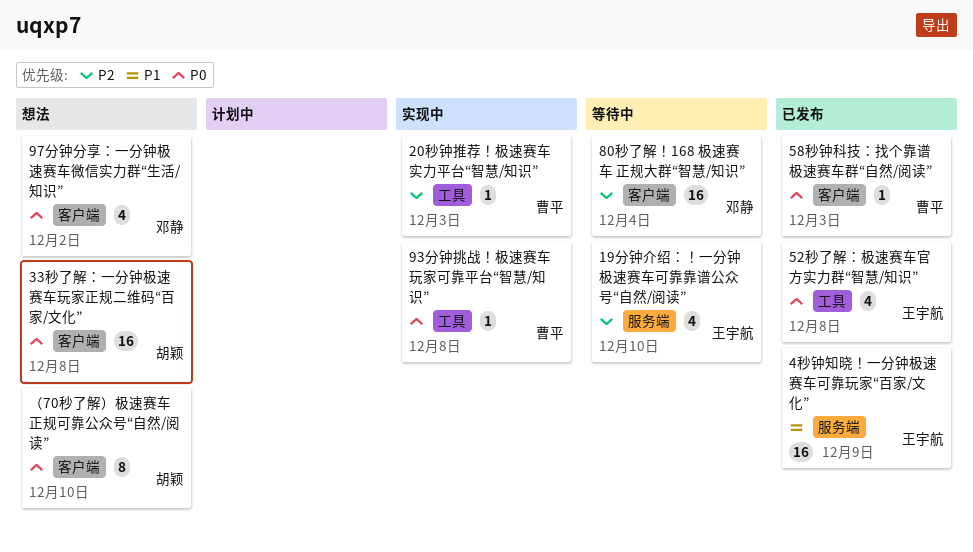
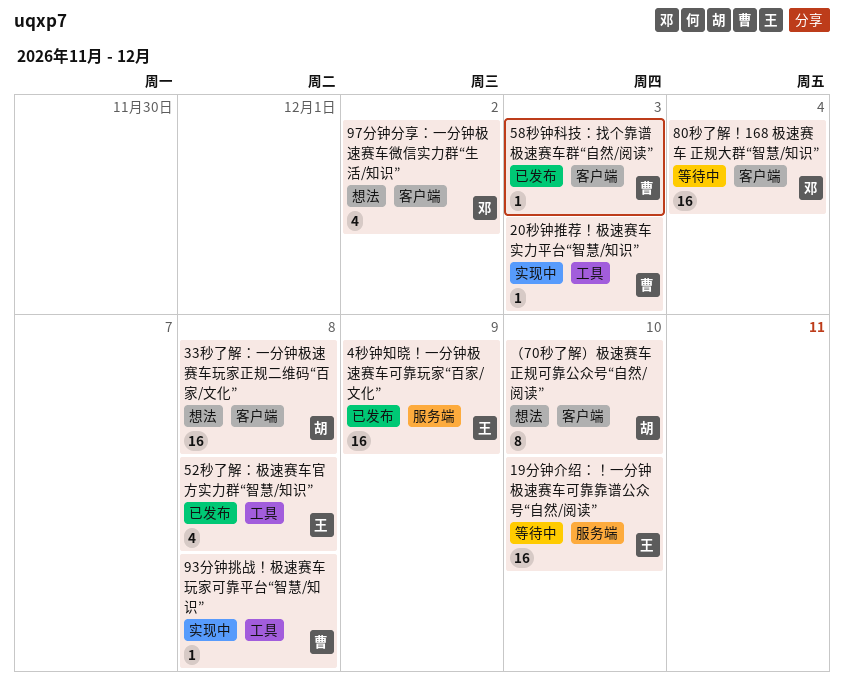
19分钟介绍：！一分钟极速赛车可靠靠谱公众号“自然/阅读”, estimate: 4 -> 16

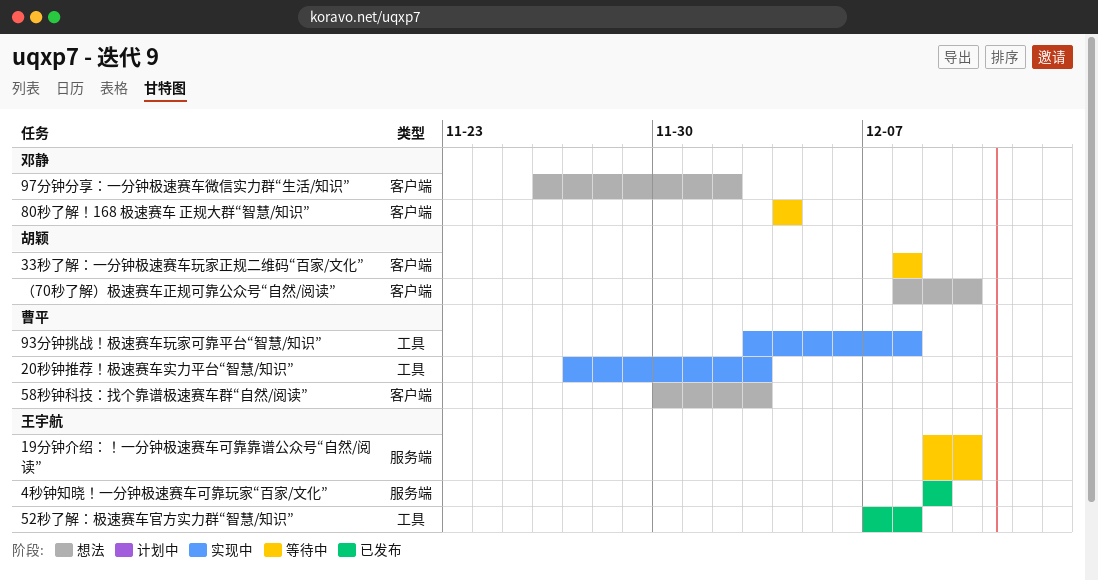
33秒了解：一分钟极速赛车玩家正规二维码“百家/文化”, status: 想法 -> 等待中
58秒钟科技：找个靠谱极速赛车群“自然/阅读”, status: 已发布 -> 想法

